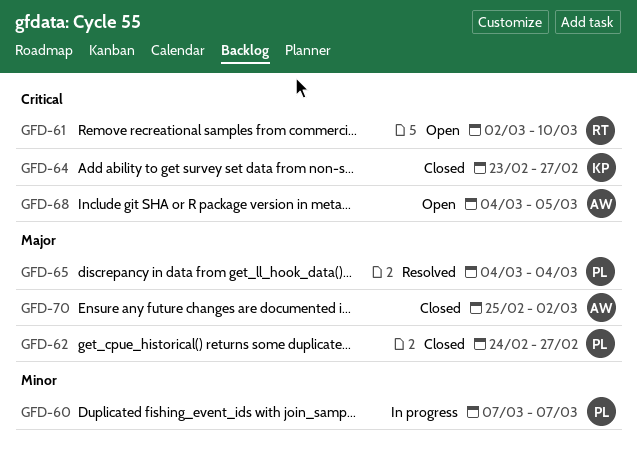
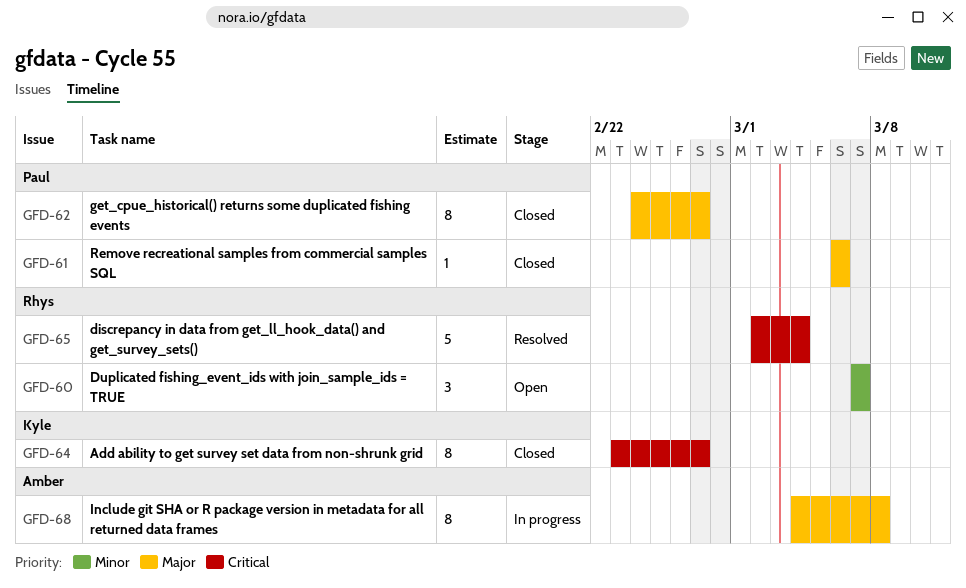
GFD-60, status: In progress -> Open
GFD-60, owner: Paul -> Rhys
GFD-61, status: Open -> Closed
GFD-61, owner: Rhys -> Paul
GFD-61, priority: Critical -> Major
GFD-61, start: Mar 2 -> Mar 6
GFD-61, due: Mar 10 -> Mar 6
GFD-65, owner: Paul -> Rhys
GFD-65, priority: Major -> Critical
GFD-65, start: Mar 4 -> Mar 2
GFD-68, status: Open -> In progress
GFD-68, priority: Critical -> Major
GFD-68, due: Mar 5 -> Mar 8
GFD-70: present -> none

